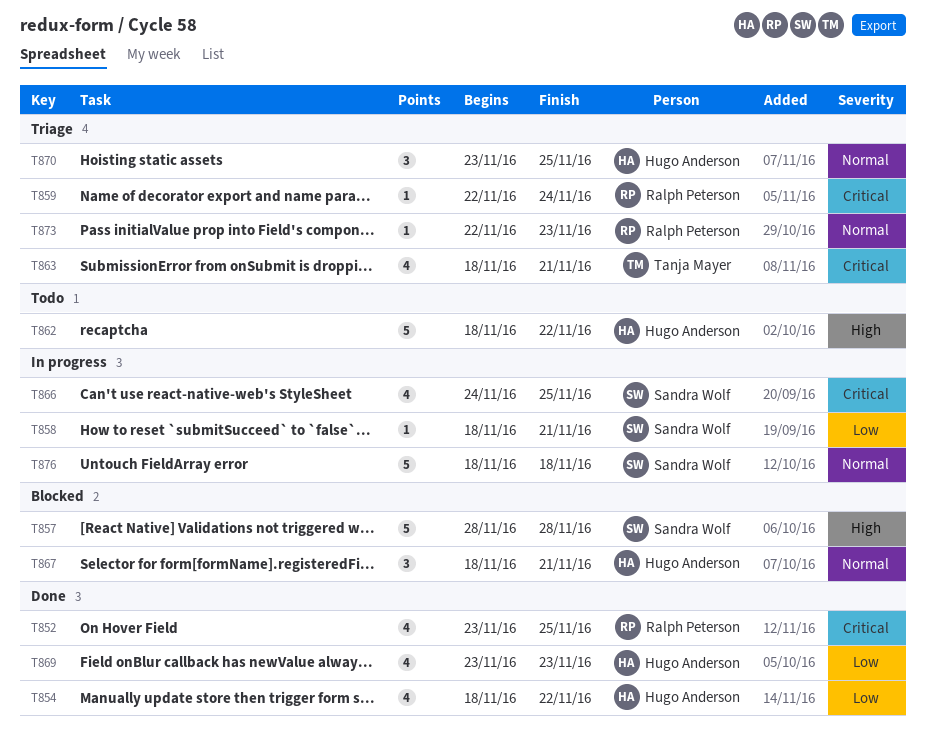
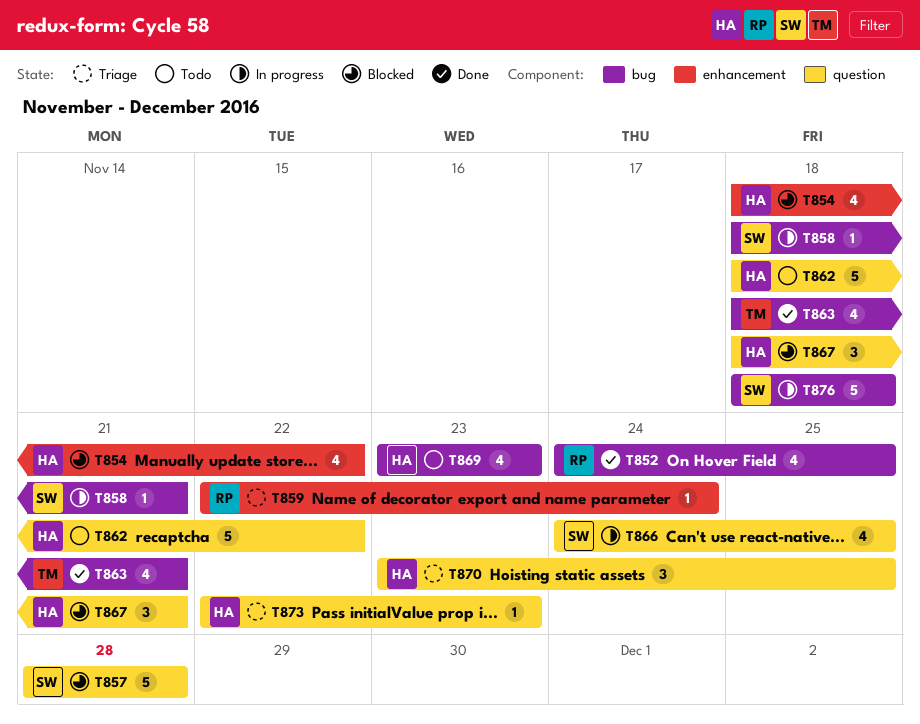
T852, start: Nov 23 -> Nov 24
T854, status: Done -> Blocked
T863, status: Triage -> Done
T869, status: Done -> Todo
T873, owner: Ralph Peterson -> Hugo Anderson

